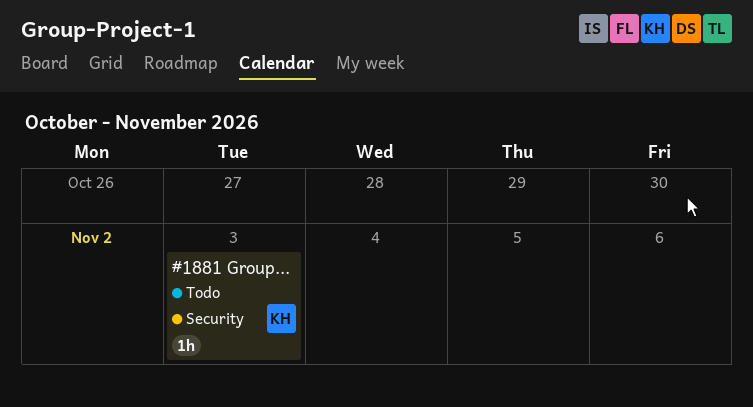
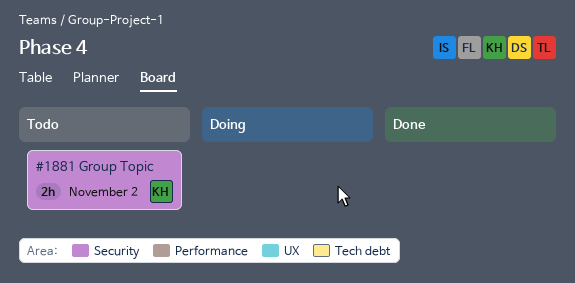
#1881, estimate: 1h -> 2h
#1881, due: Nov 3 -> Nov 2

